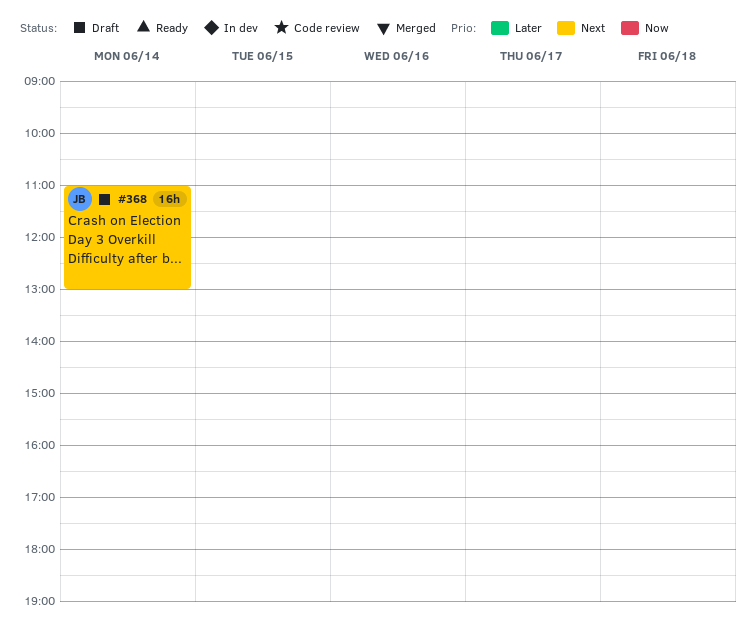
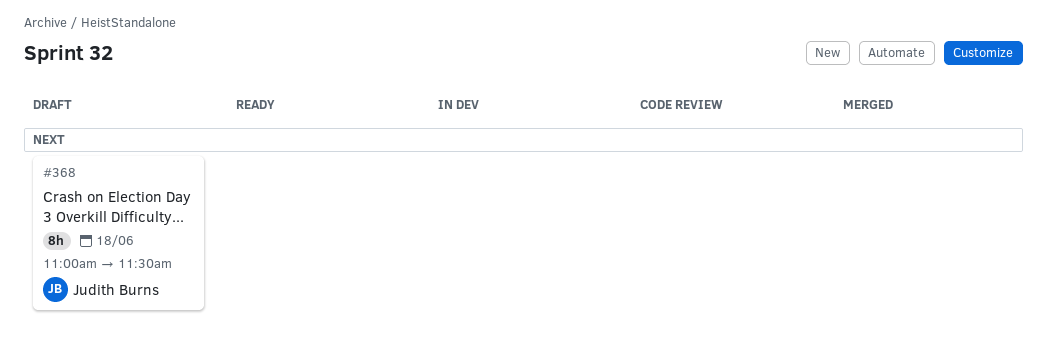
#368, estimate: 16h -> 8h
#368, day: Jun 14 -> Jun 18
#368, ends: 13:00 -> 11:30

